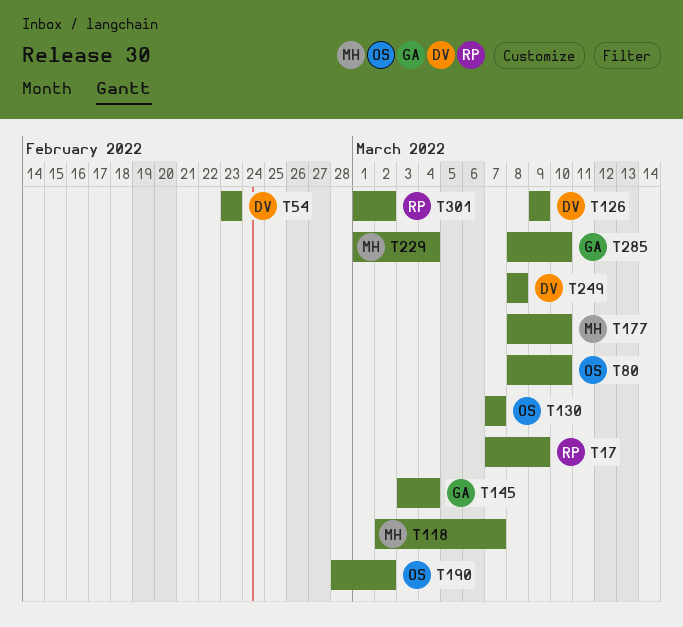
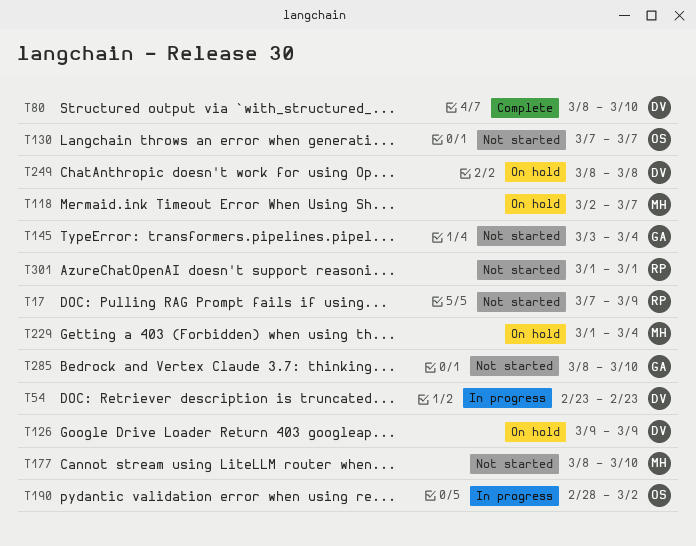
T80, owner: OS -> DV
T301, due: Mar 2 -> Mar 1

